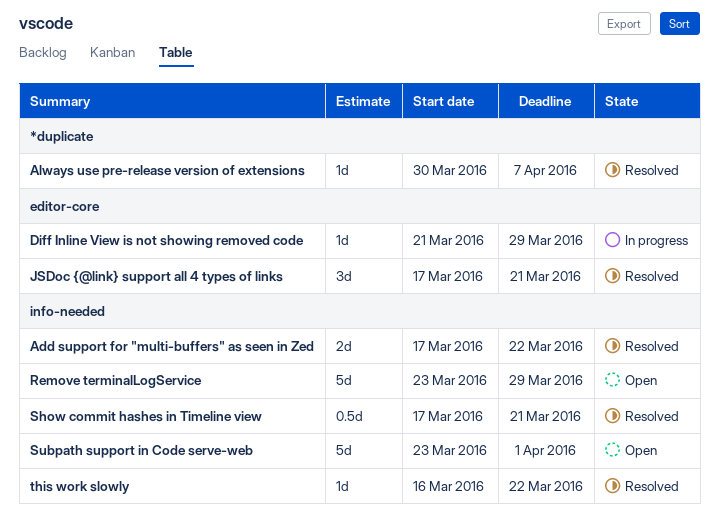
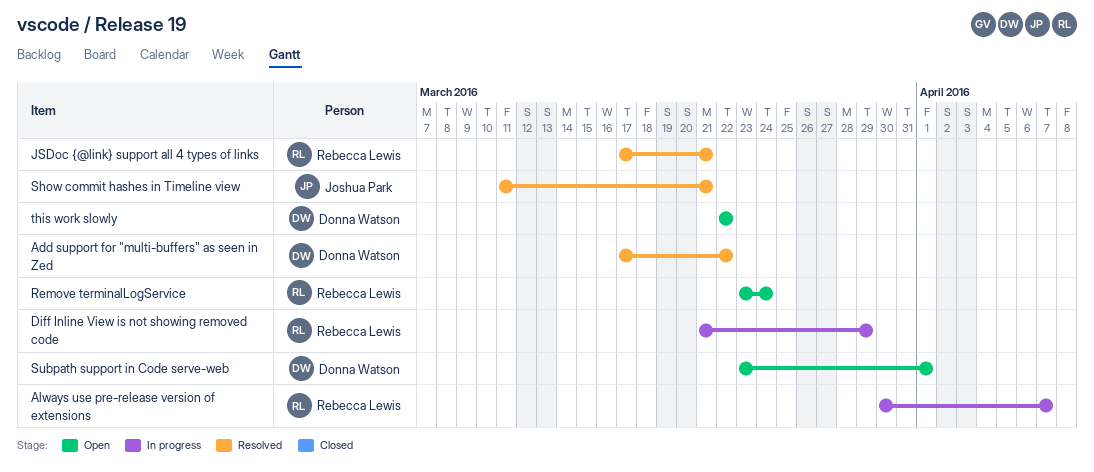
Always use pre-release version of extensions, status: Resolved -> In progress
Remove terminalLogService, due: Mar 29 -> Mar 24
Show commit hashes in Timeline view, start: Mar 17 -> Mar 11
this work slowly, status: Resolved -> Open
this work slowly, start: Mar 16 -> Mar 22

